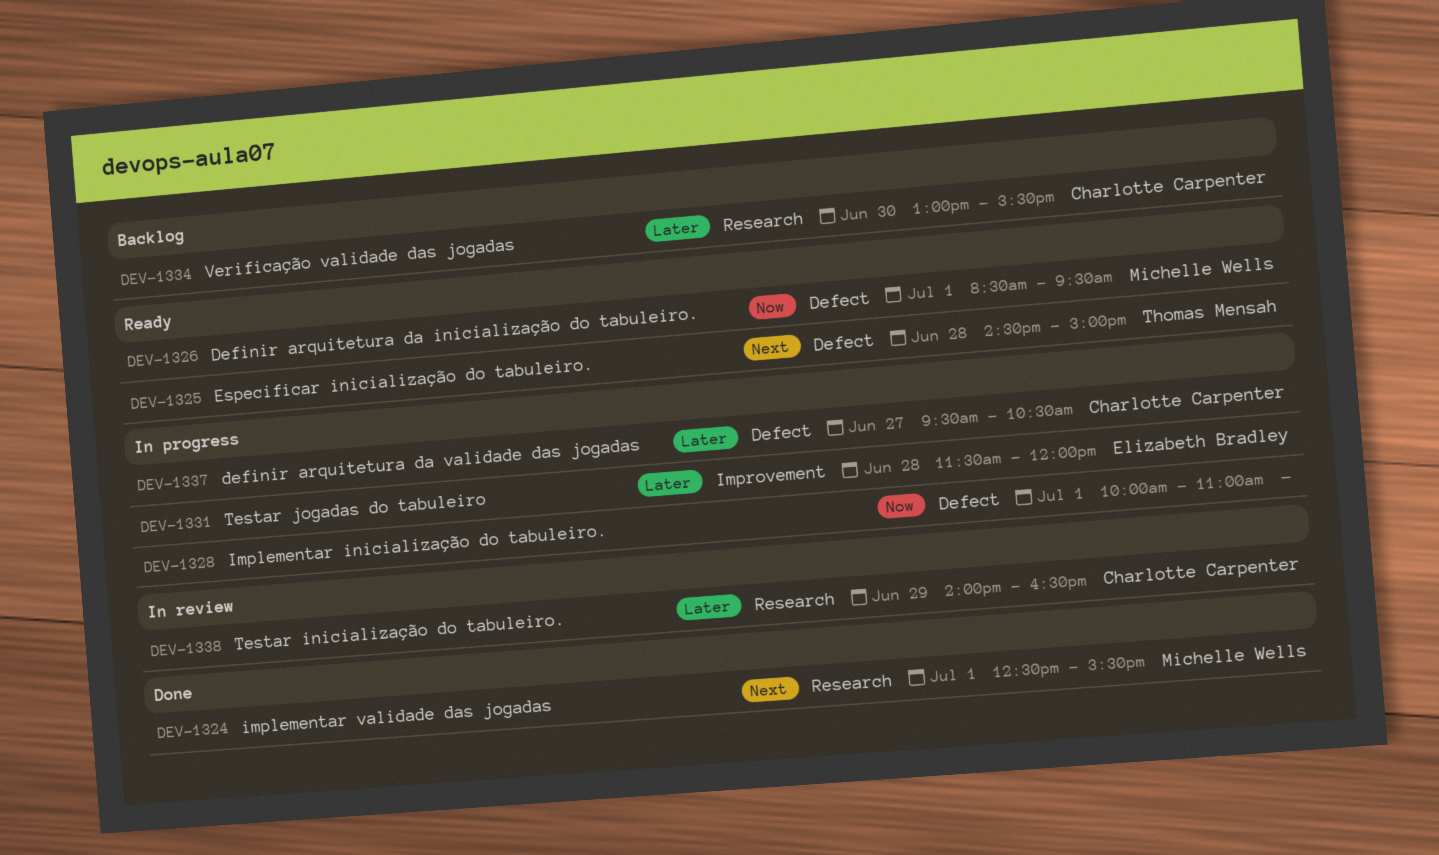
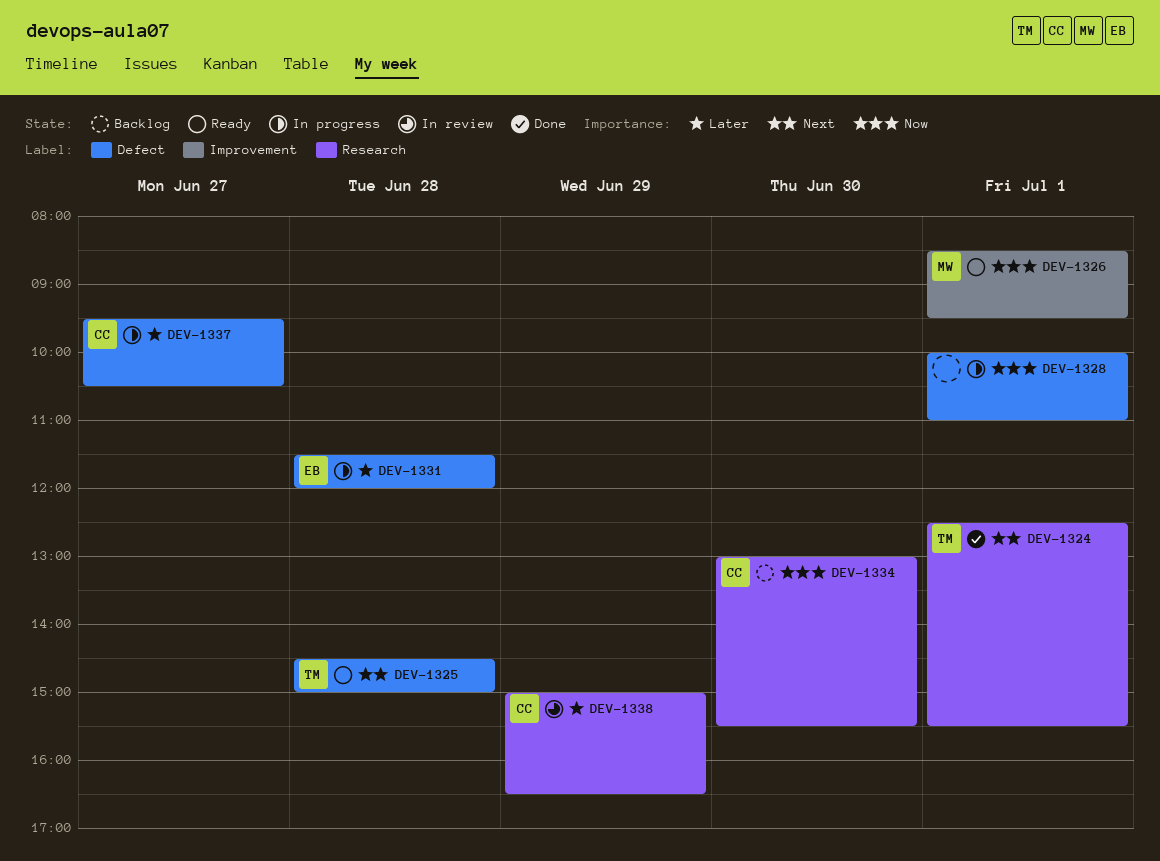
DEV-1324, owner: Michelle Wells -> Thomas Mensah
DEV-1326, label: Defect -> Improvement
DEV-1331, label: Improvement -> Defect
DEV-1334, priority: Later -> Now
DEV-1338, begins: 14:00 -> 15:00

